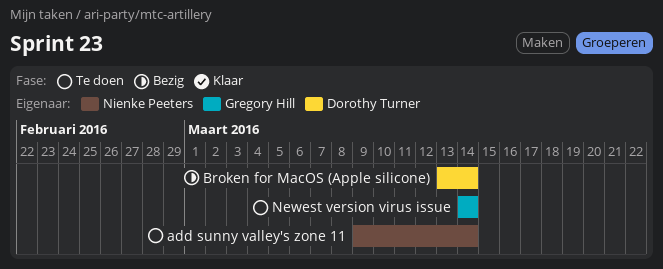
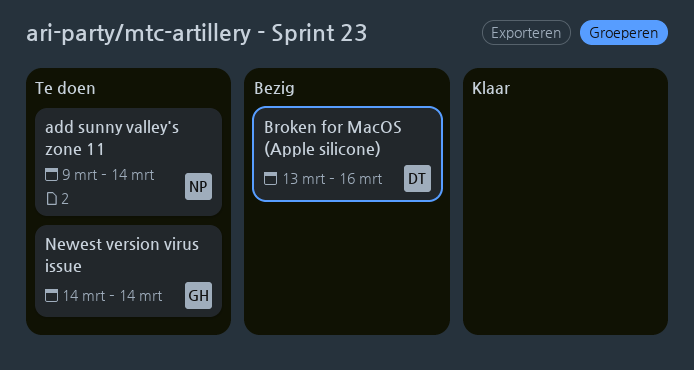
Broken for MacOS (Apple silicone), due: Mar 14 -> Mar 16

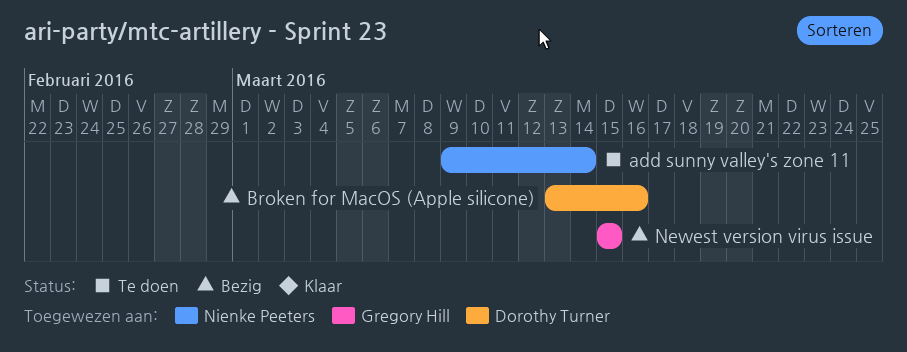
Newest version virus issue, status: Te doen -> Bezig
Newest version virus issue, start: Mar 14 -> Mar 15
Newest version virus issue, due: Mar 14 -> Mar 15

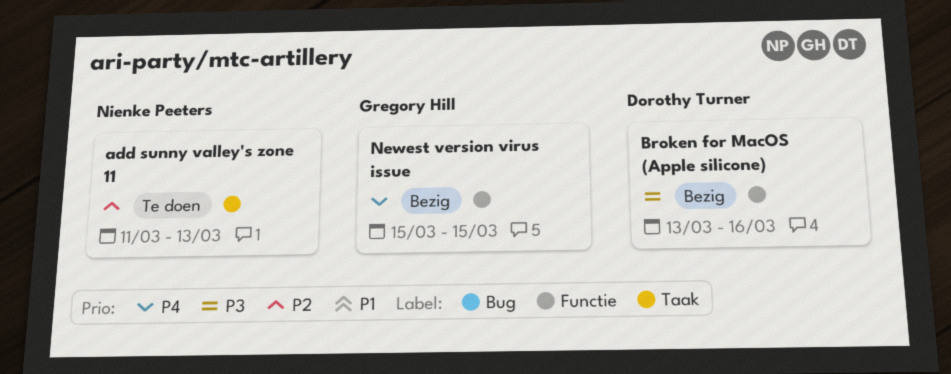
add sunny valley's zone 11, start: Mar 9 -> Mar 11
add sunny valley's zone 11, due: Mar 14 -> Mar 13

